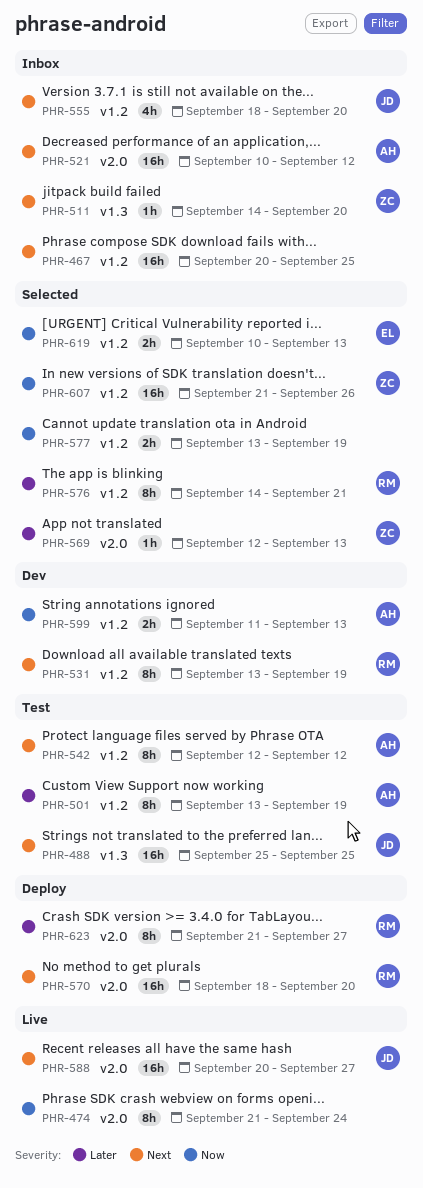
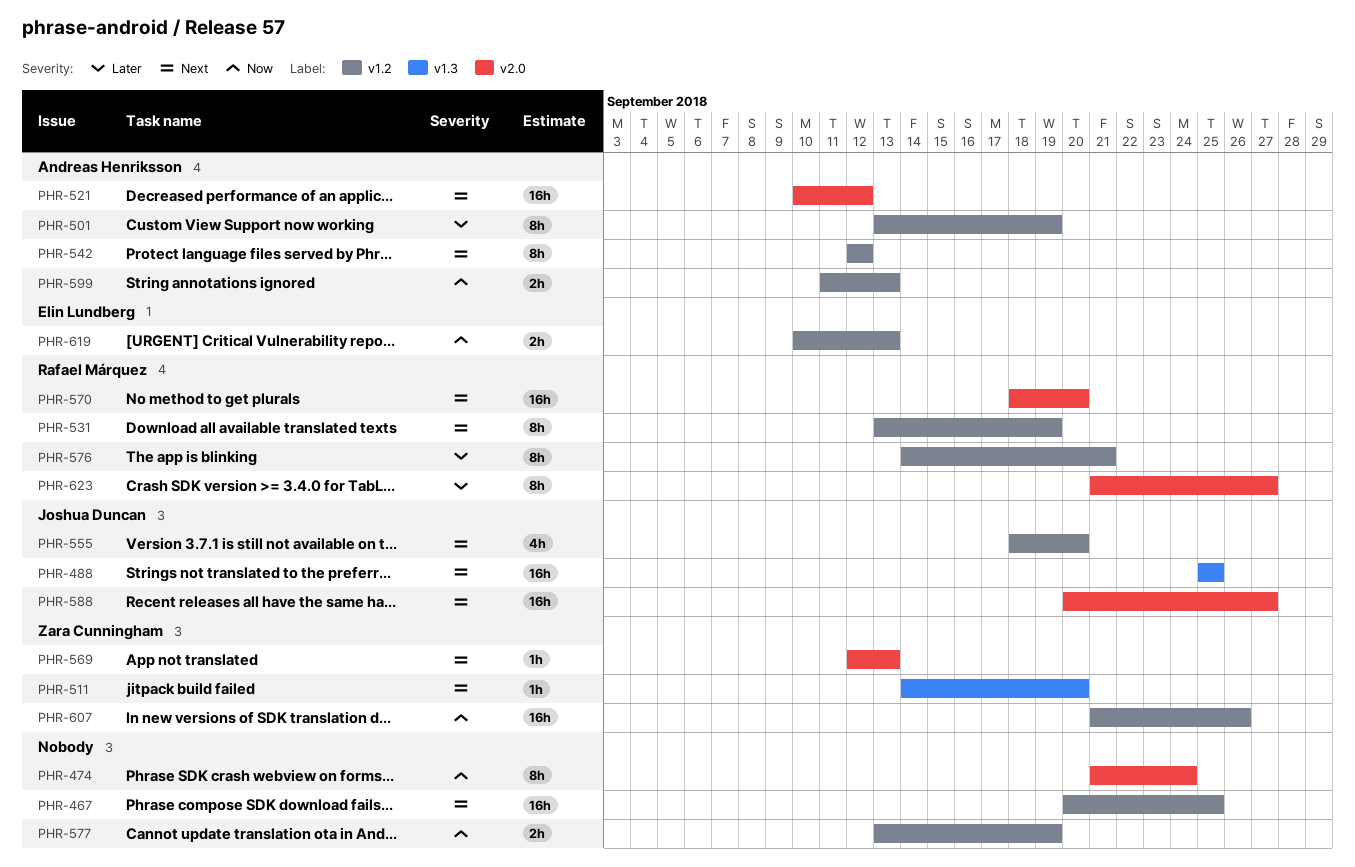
PHR-569, priority: Later -> Next

